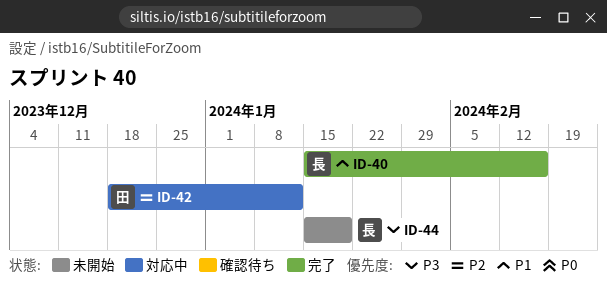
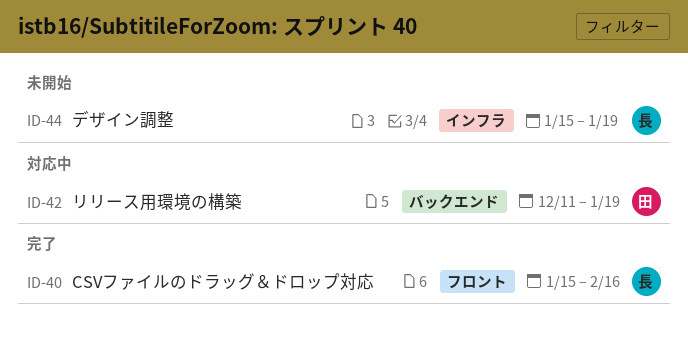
ID-42, start: Dec 18 -> Dec 11
ID-42, due: Jan 12 -> Jan 19

